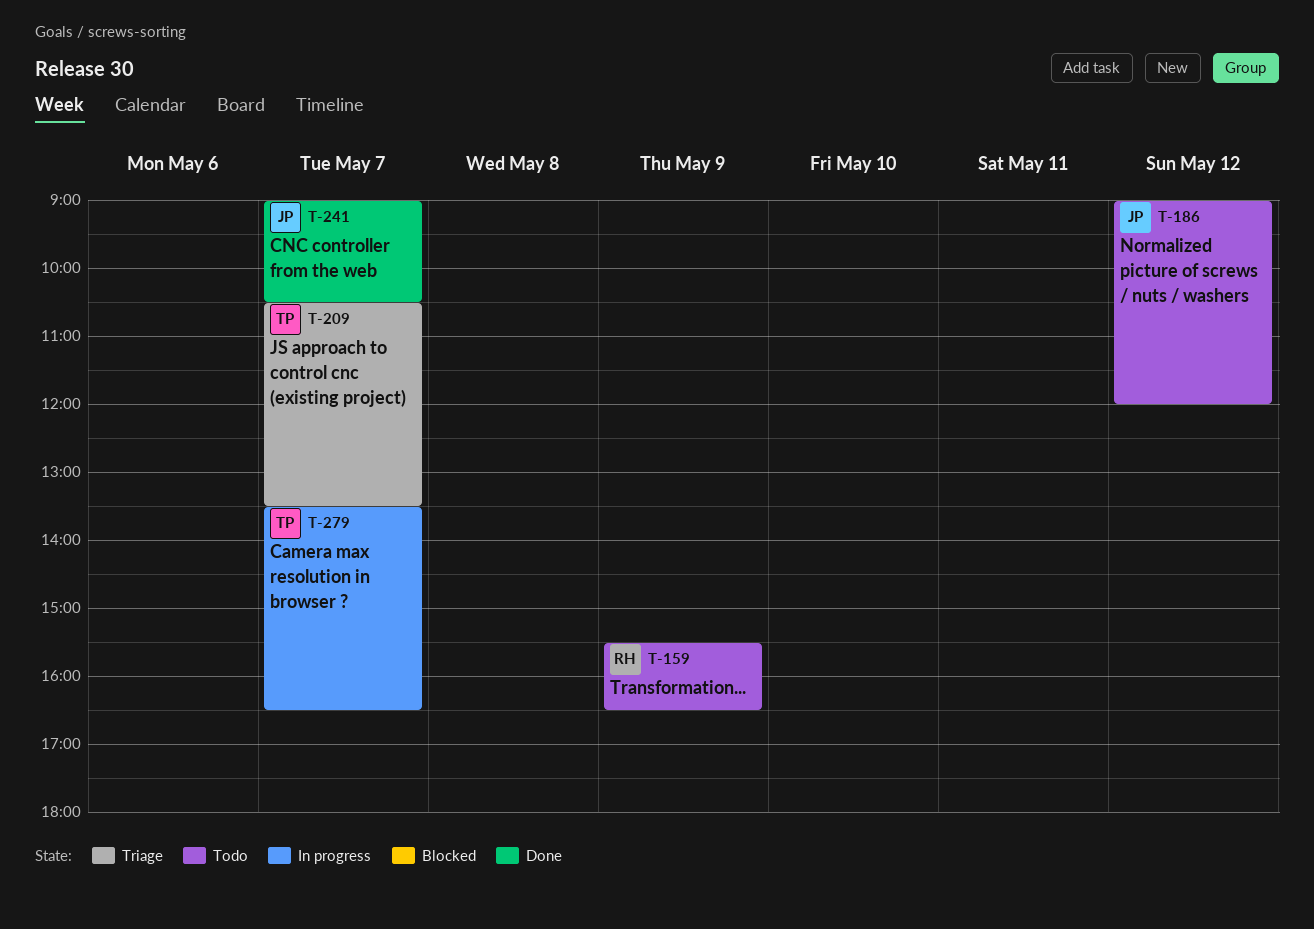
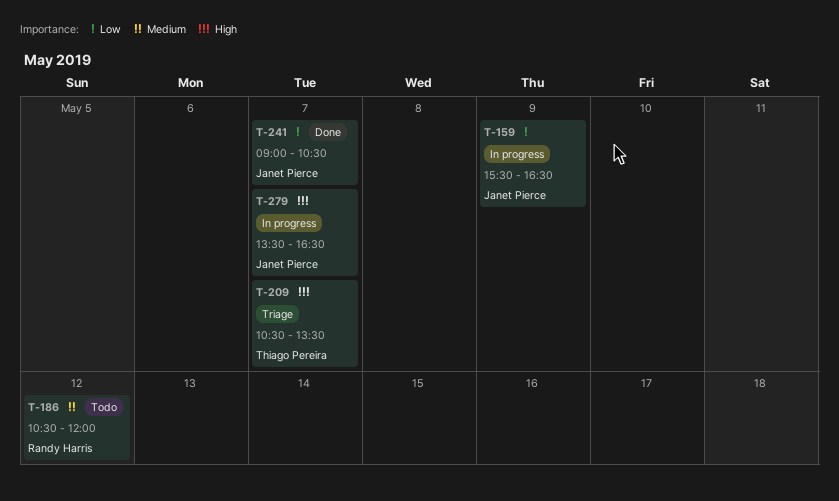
T-159, status: Todo -> In progress
T-159, owner: Randy Harris -> Janet Pierce
T-186, owner: Janet Pierce -> Randy Harris
T-186, begins: 09:00 -> 10:30
T-279, owner: Thiago Pereira -> Janet Pierce

